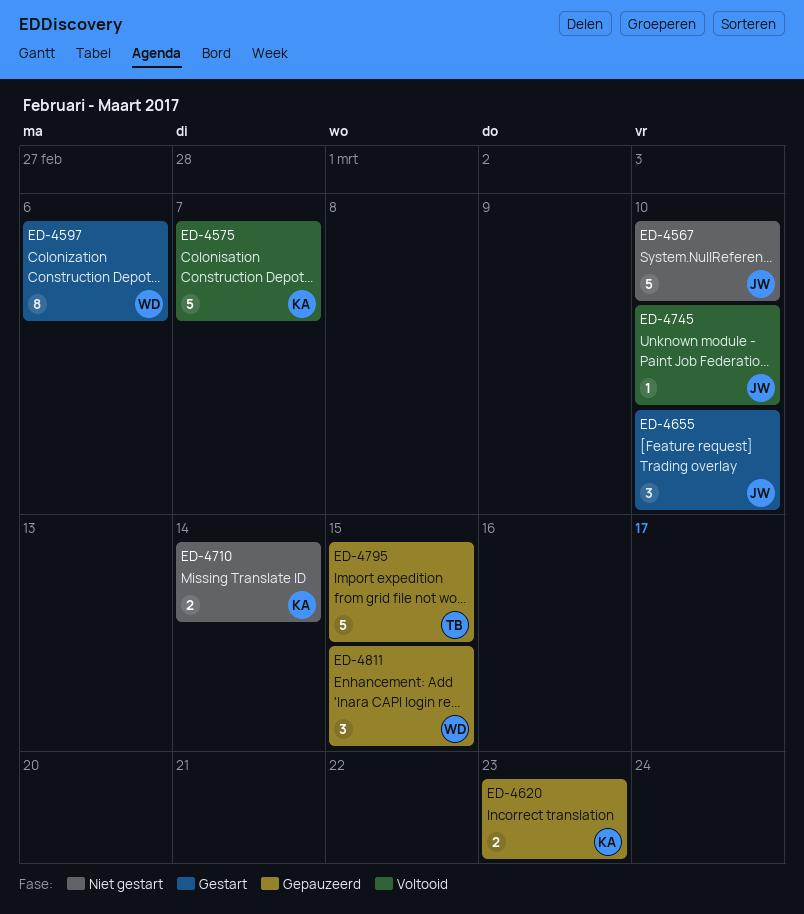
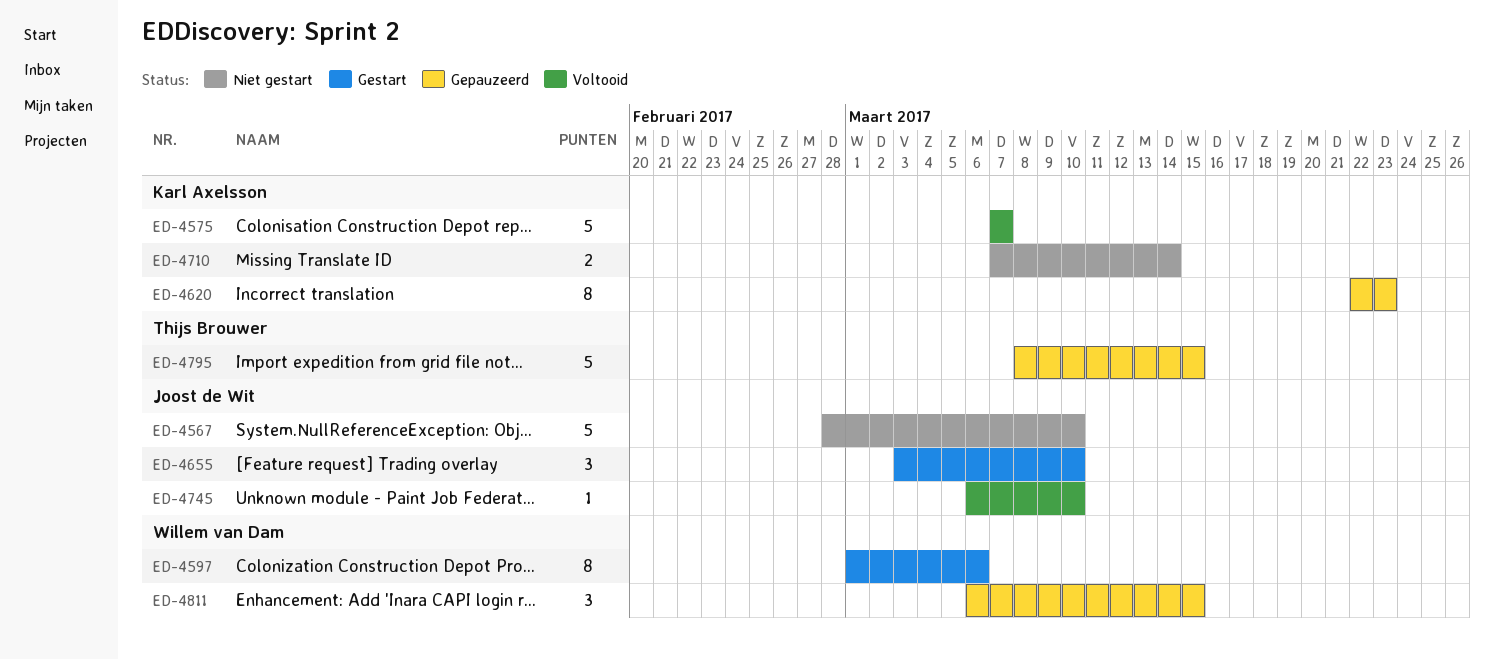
ED-4620, estimate: 2 -> 8

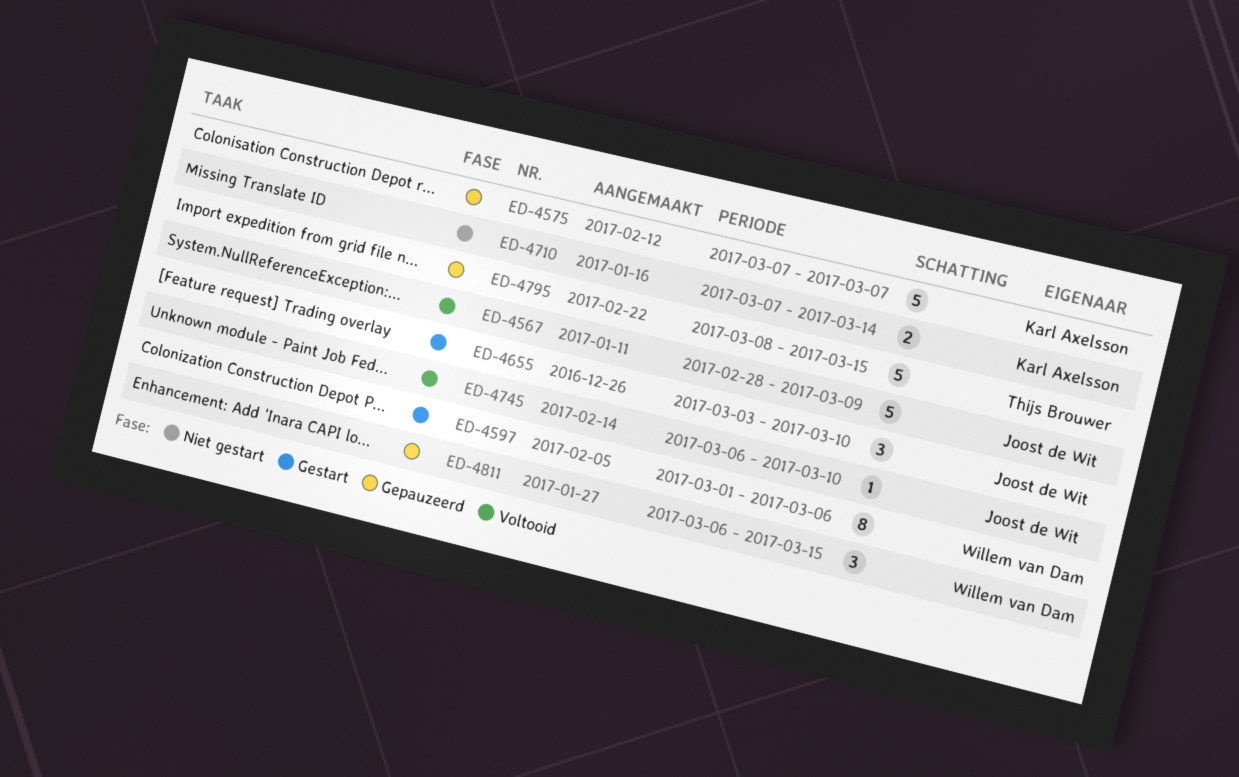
ED-4567, status: Niet gestart -> Voltooid
ED-4567, due: Mar 10 -> Mar 9
ED-4575, status: Voltooid -> Gepauzeerd
ED-4620: present -> none

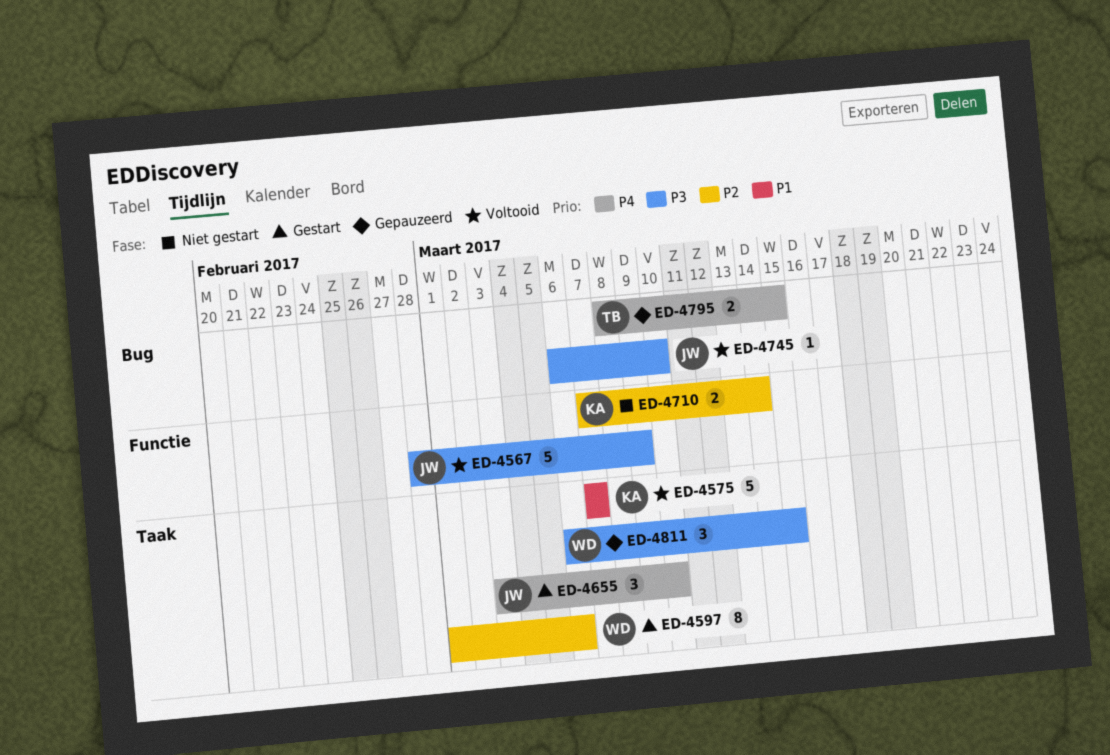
ED-4575, status: Gepauzeerd -> Voltooid
ED-4795, estimate: 5 -> 2

